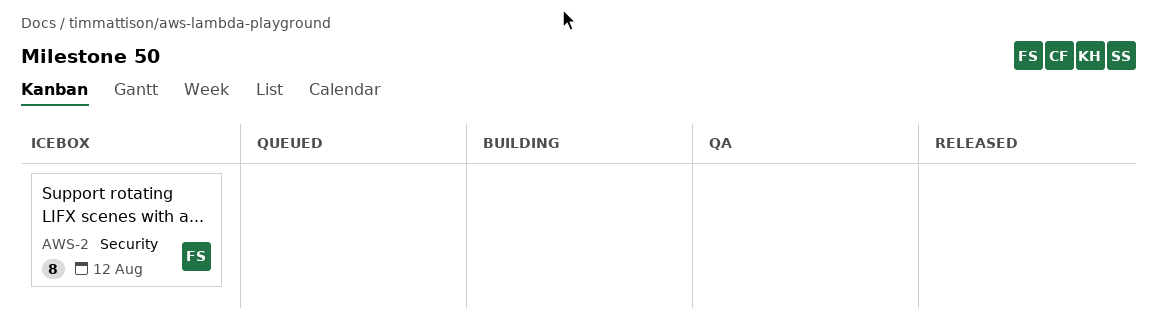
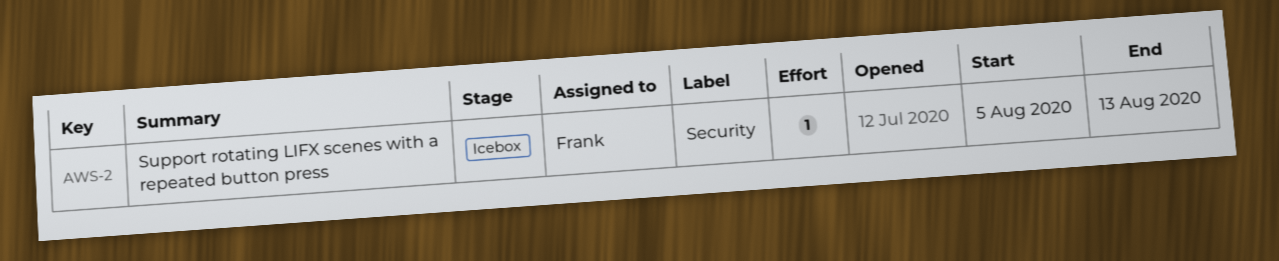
AWS-2, estimate: 8 -> 1
AWS-2, due: Aug 12 -> Aug 13

